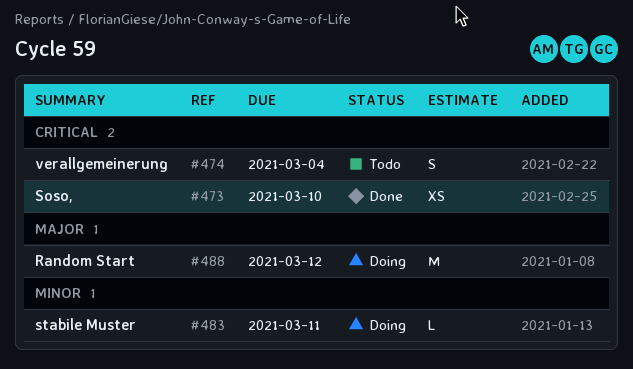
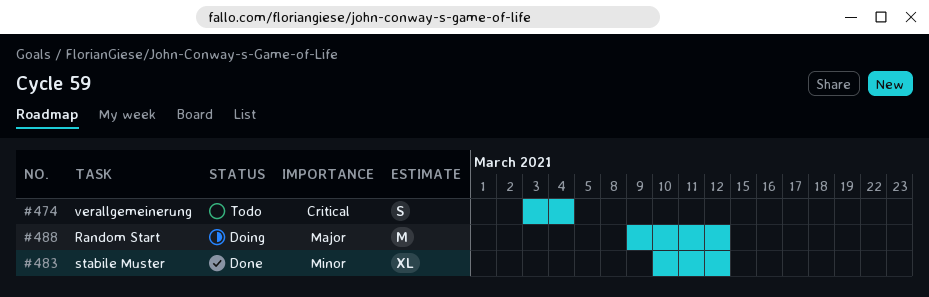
#473: present -> none
#483, status: Doing -> Done
#483, estimate: L -> XL
#483, due: Mar 11 -> Mar 12

